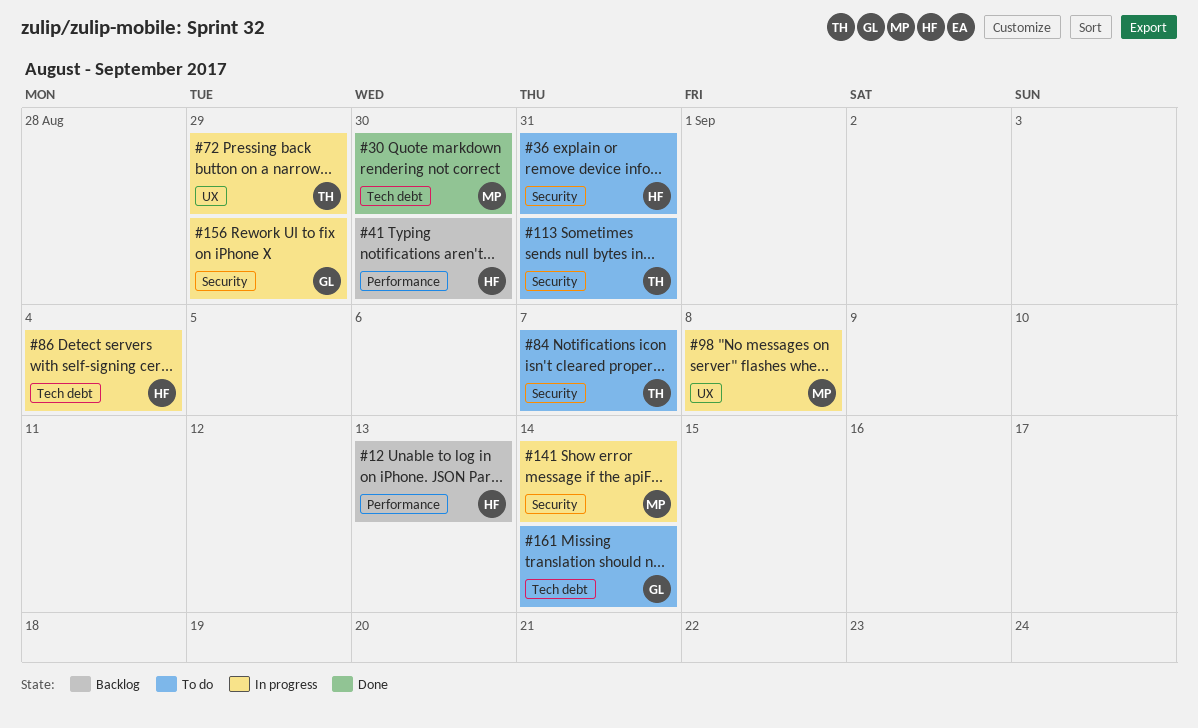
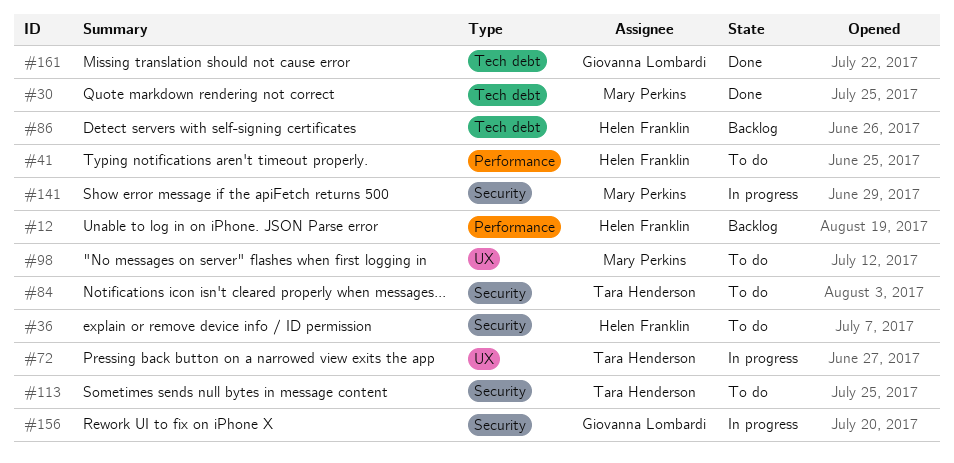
#41, status: Backlog -> To do
#86, status: In progress -> Backlog
#98, status: In progress -> To do
#161, status: To do -> Done

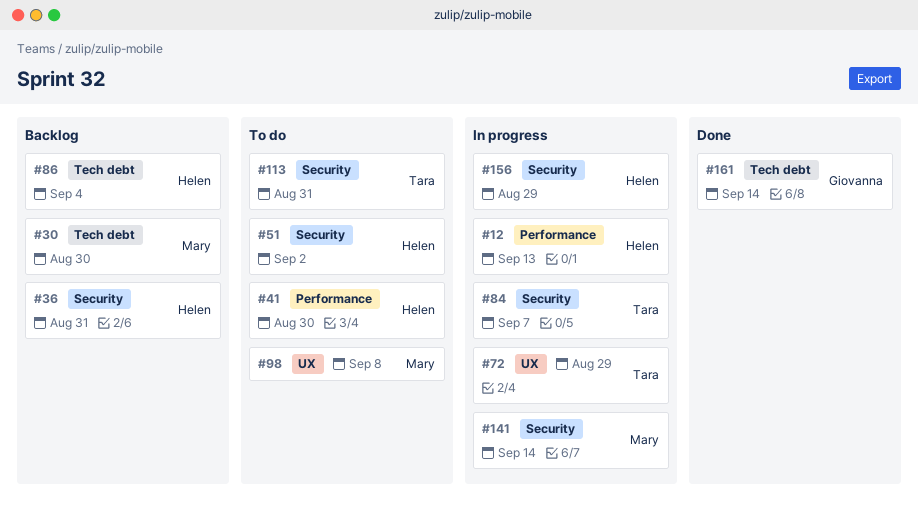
#12, status: Backlog -> In progress
#30, status: Done -> Backlog
#36, status: To do -> Backlog
#51: none -> present
#84, status: To do -> In progress
#156, owner: Giovanna Lombardi -> Helen Franklin

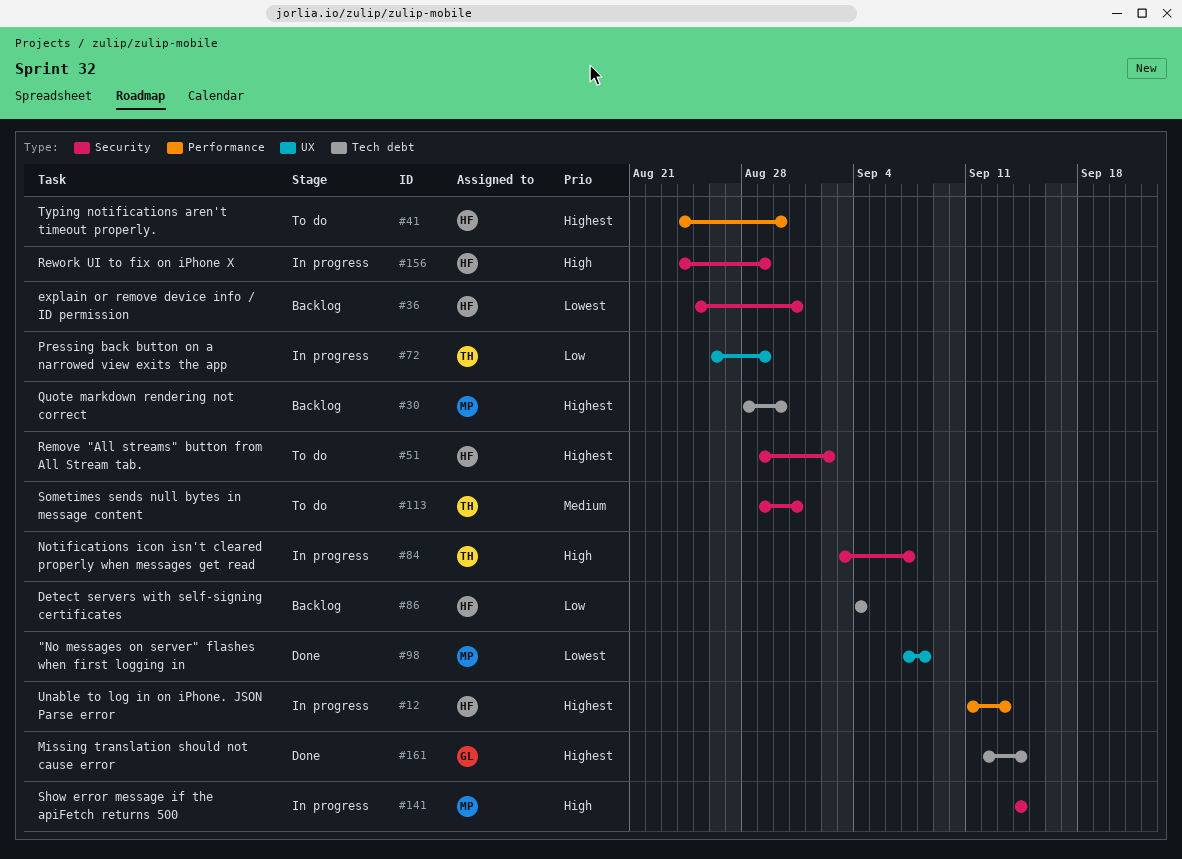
#98, status: To do -> Done

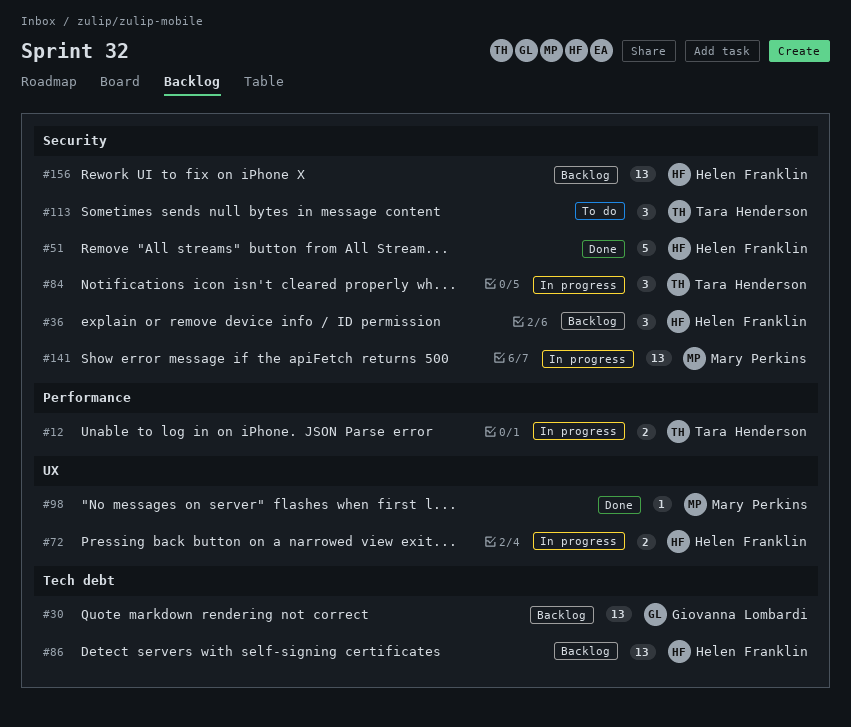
#12, owner: Helen Franklin -> Tara Henderson
#30, owner: Mary Perkins -> Giovanna Lombardi
#41: present -> none
#51, status: To do -> Done
#72, owner: Tara Henderson -> Helen Franklin
#156, status: In progress -> Backlog
#161: present -> none

